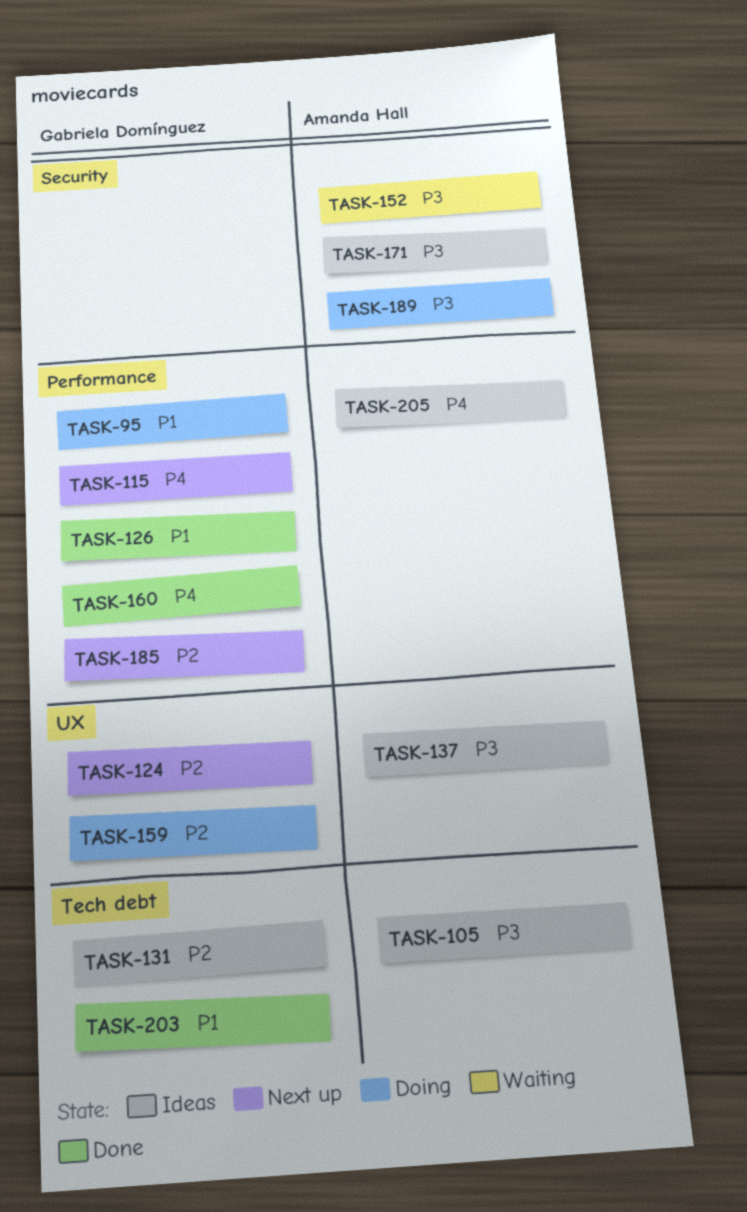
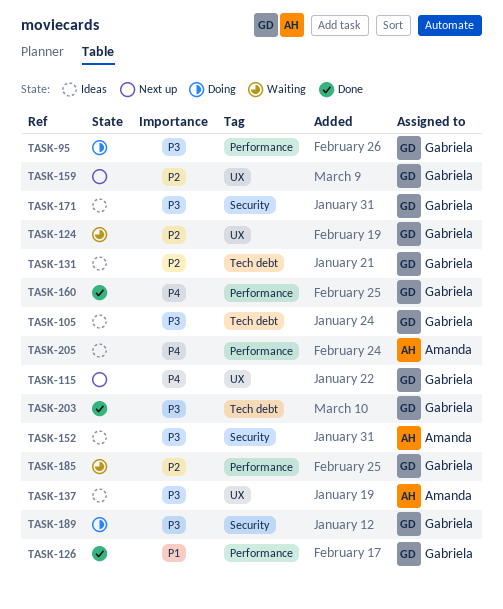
TASK-95, priority: P1 -> P3
TASK-105, owner: Amanda Hall -> Gabriela Domínguez
TASK-115, label: Performance -> UX
TASK-124, status: Next up -> Waiting
TASK-152, status: Waiting -> Ideas
TASK-159, status: Doing -> Next up
TASK-171, owner: Amanda Hall -> Gabriela Domínguez
TASK-185, status: Next up -> Waiting
TASK-189, owner: Amanda Hall -> Gabriela Domínguez
TASK-203, priority: P1 -> P3

